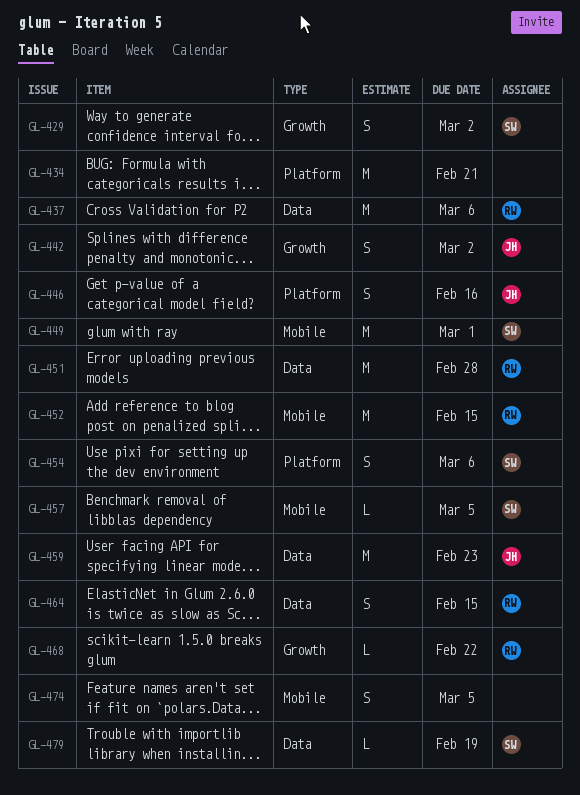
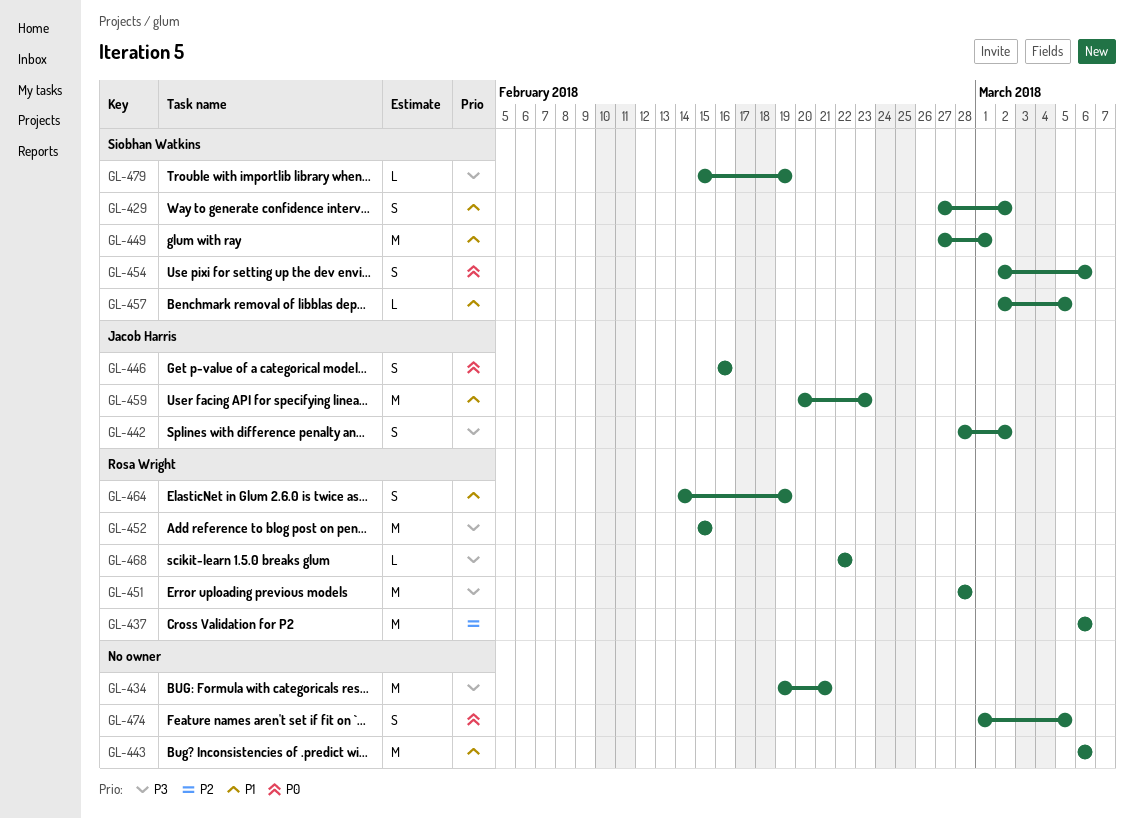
GL-443: none -> present
GL-464, due: Feb 15 -> Feb 19

